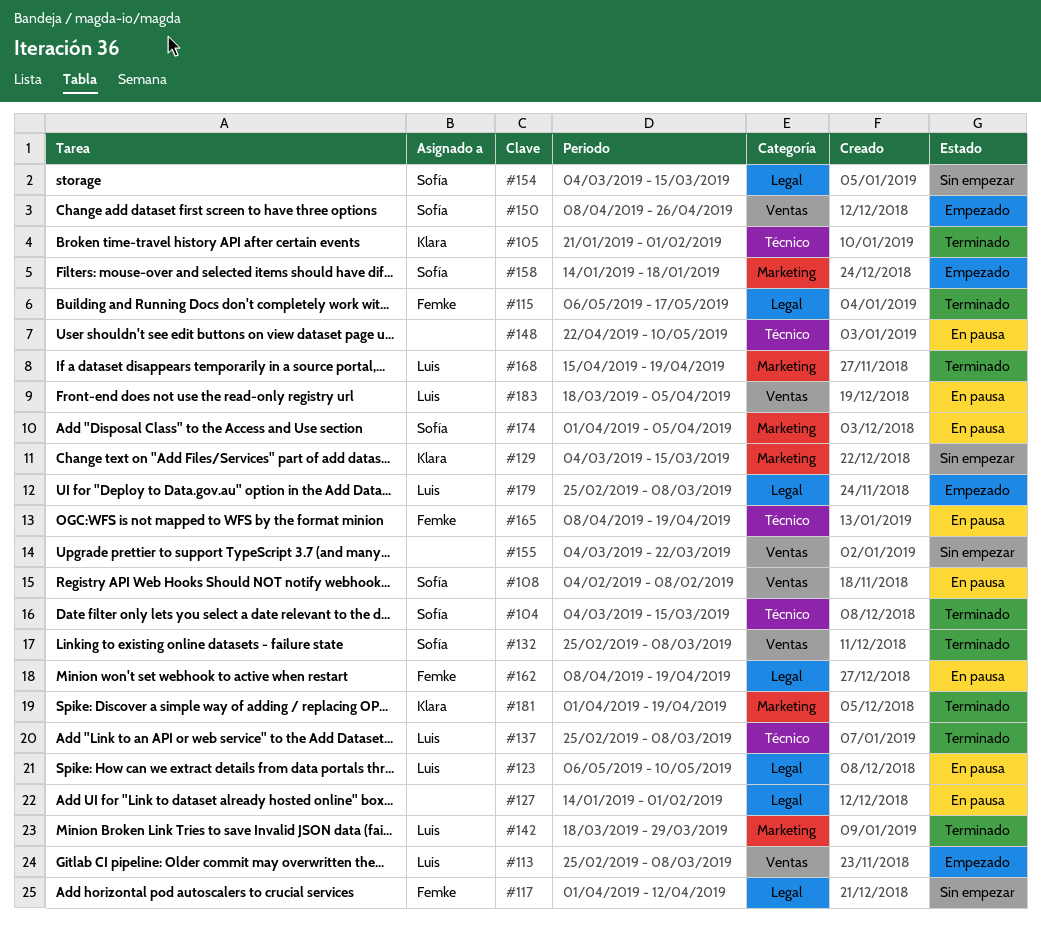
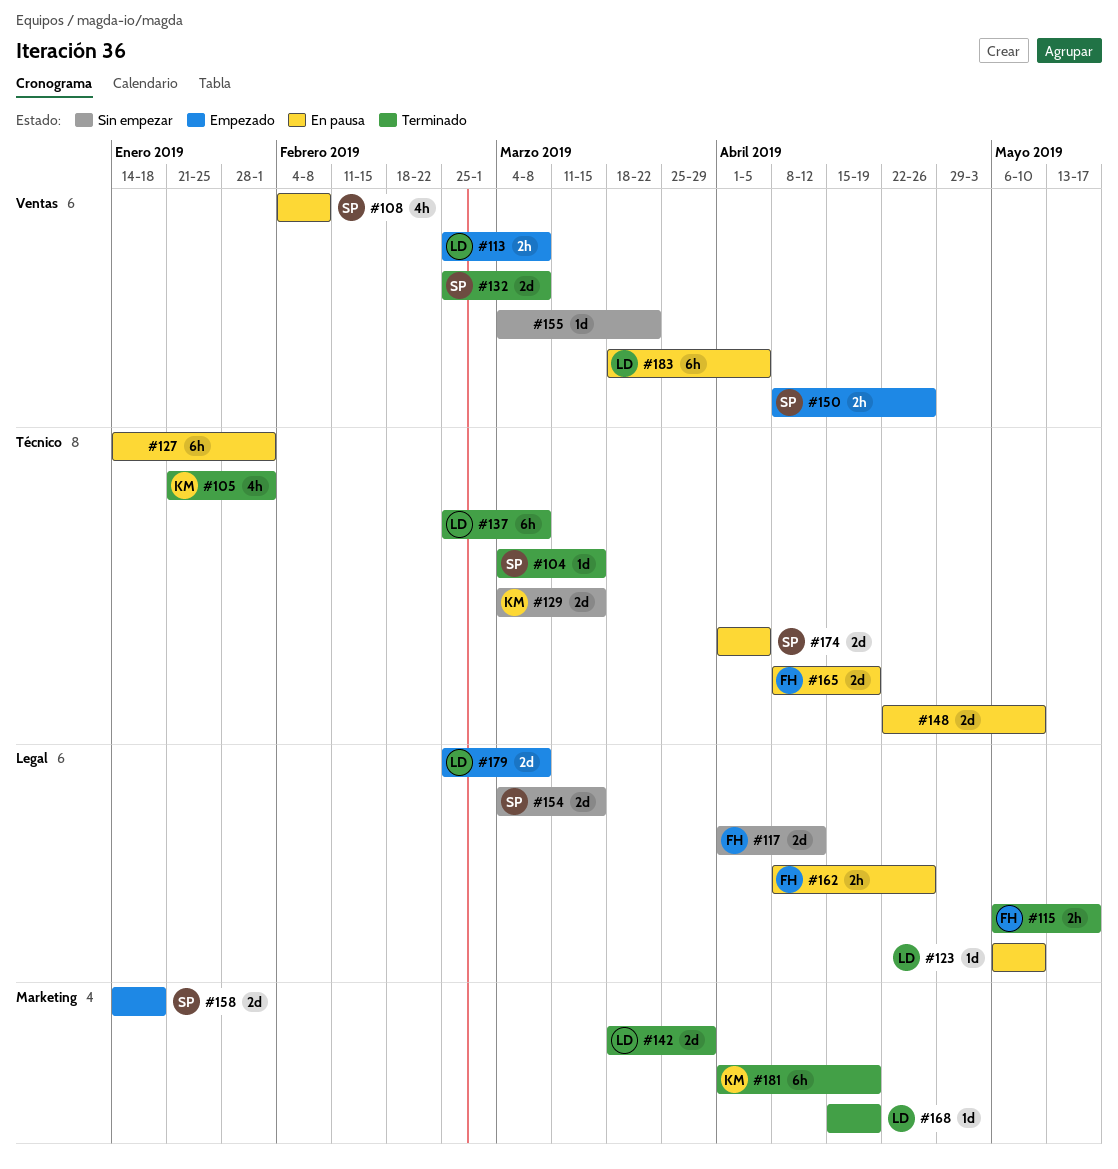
#127, label: Legal -> Técnico
#129, label: Marketing -> Técnico
#162, due: Apr 19 -> Apr 26
#174, label: Marketing -> Técnico

